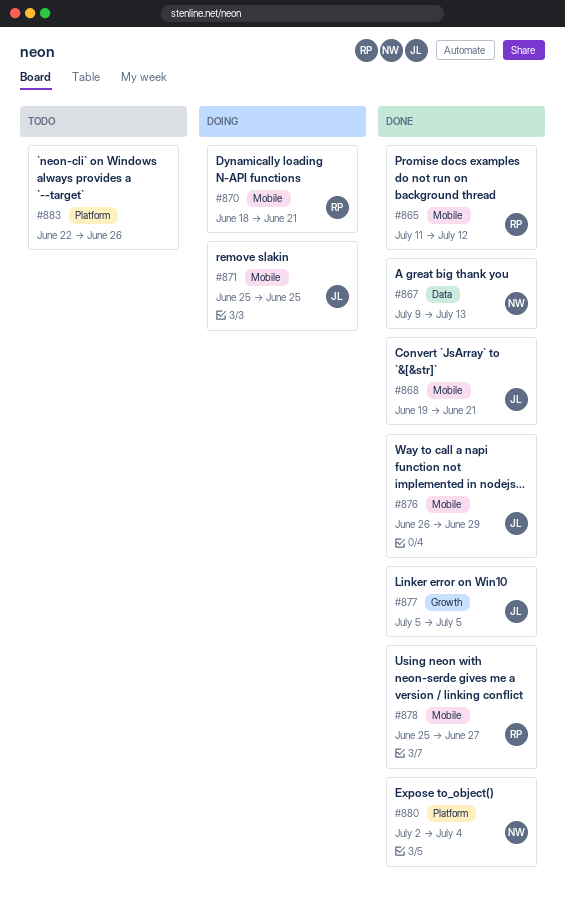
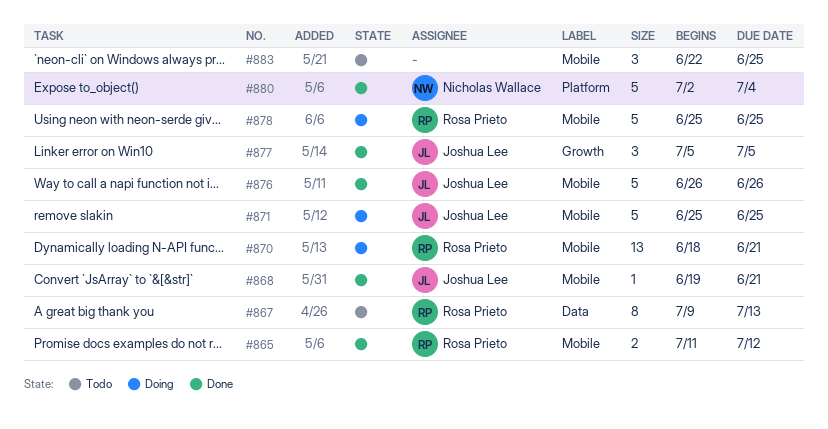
#867, status: Done -> Todo
#867, owner: Nicholas Wallace -> Rosa Prieto
#876, due: Jun 29 -> Jun 26
#878, status: Done -> Doing
#878, due: Jun 27 -> Jun 25
#883, label: Platform -> Mobile
#883, due: Jun 26 -> Jun 25

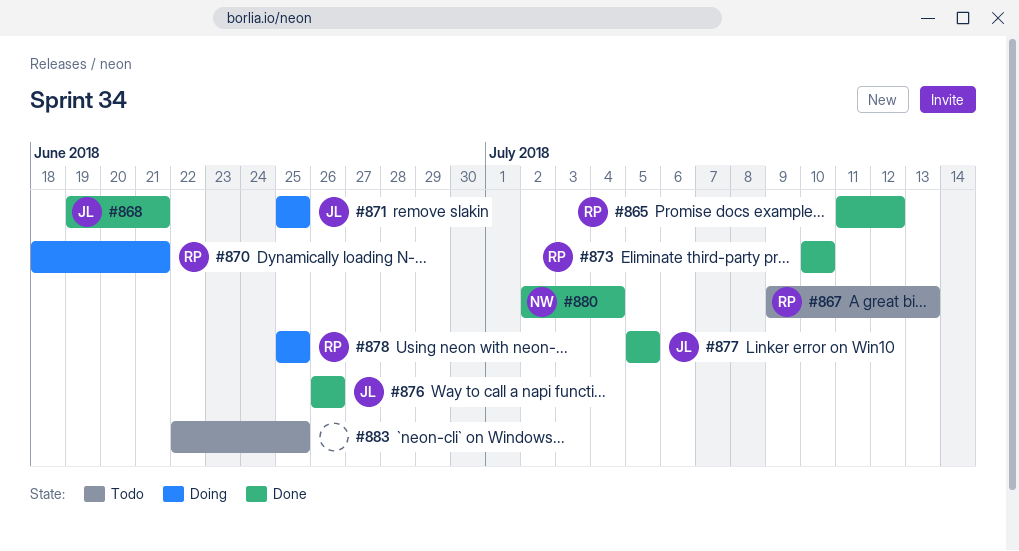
#873: none -> present

